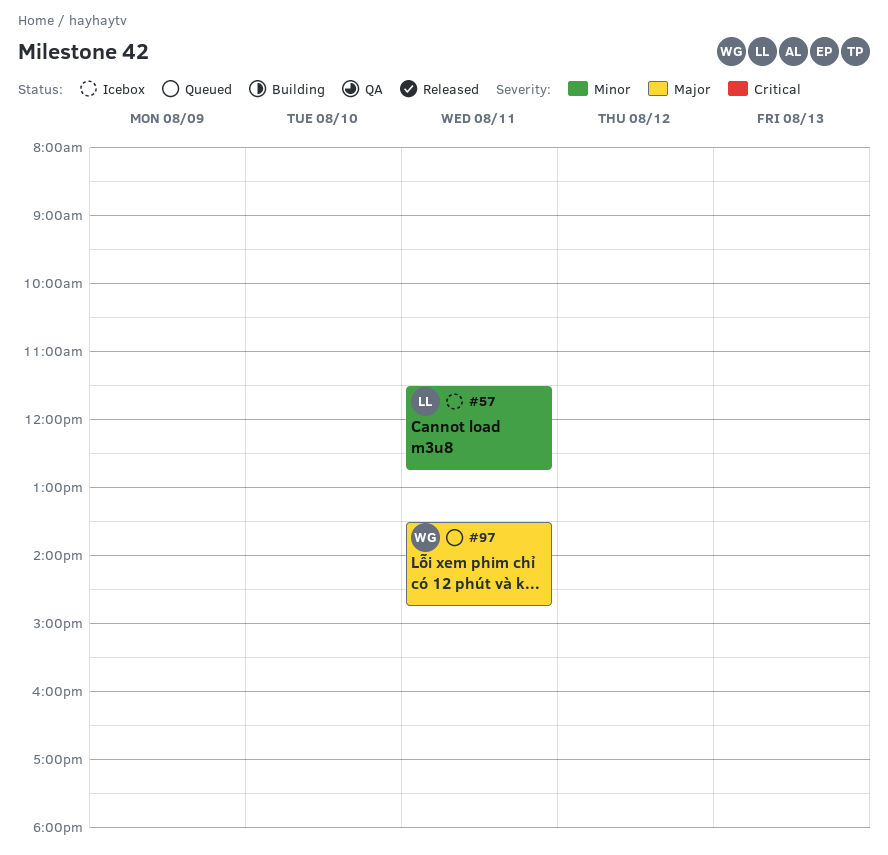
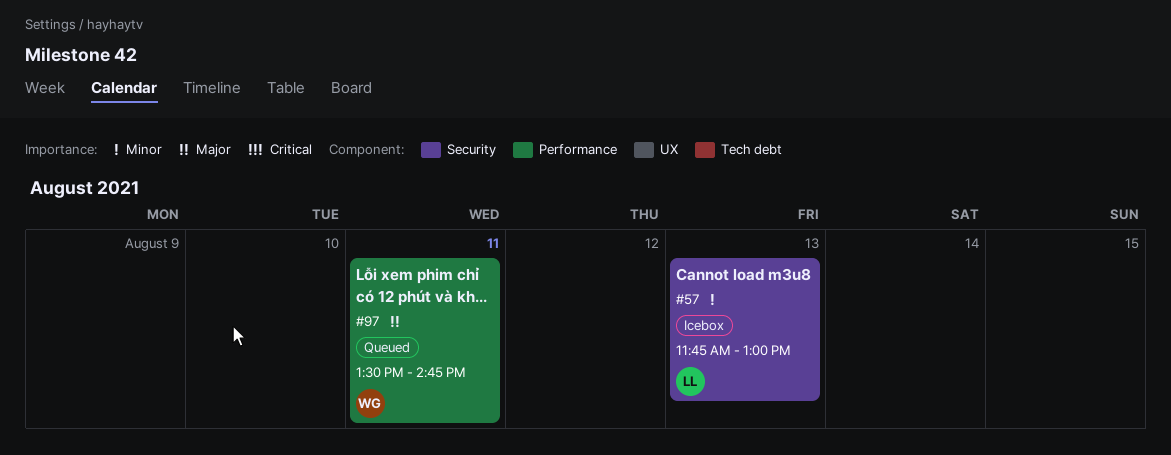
#57, day: Aug 11 -> Aug 13
#57, begins: 11:30 -> 11:45
#57, ends: 12:45 -> 13:00

